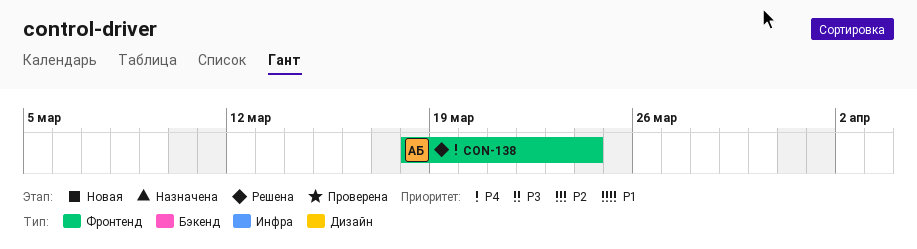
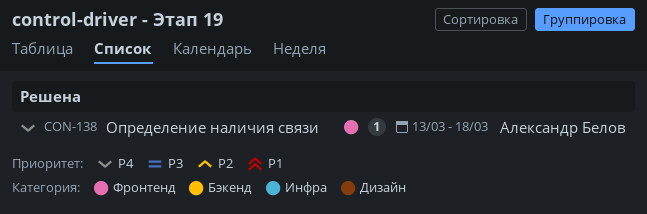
CON-138, start: Mar 18 -> Mar 13
CON-138, due: Mar 24 -> Mar 18

